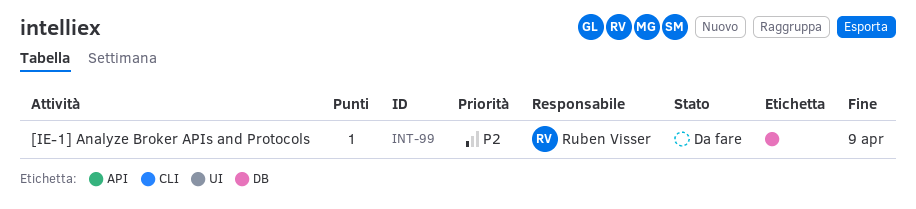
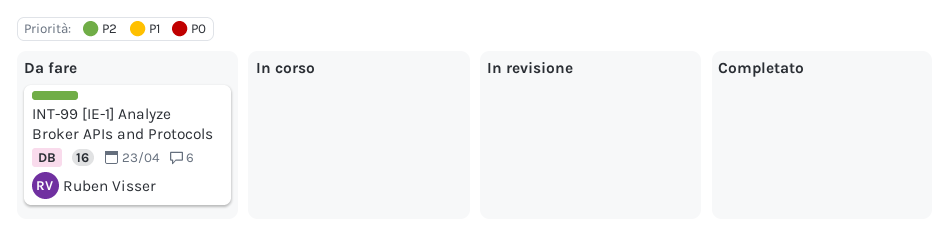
INT-99, estimate: 1 -> 16
INT-99, due: Apr 9 -> Apr 23

